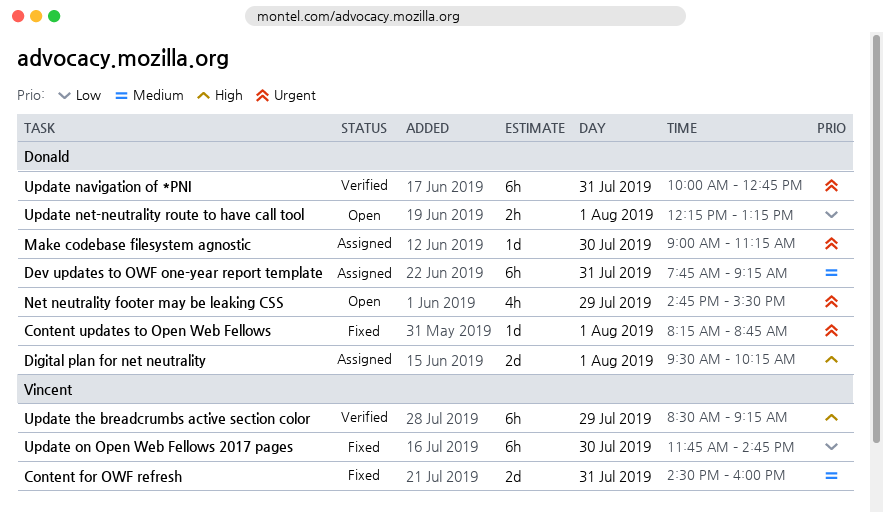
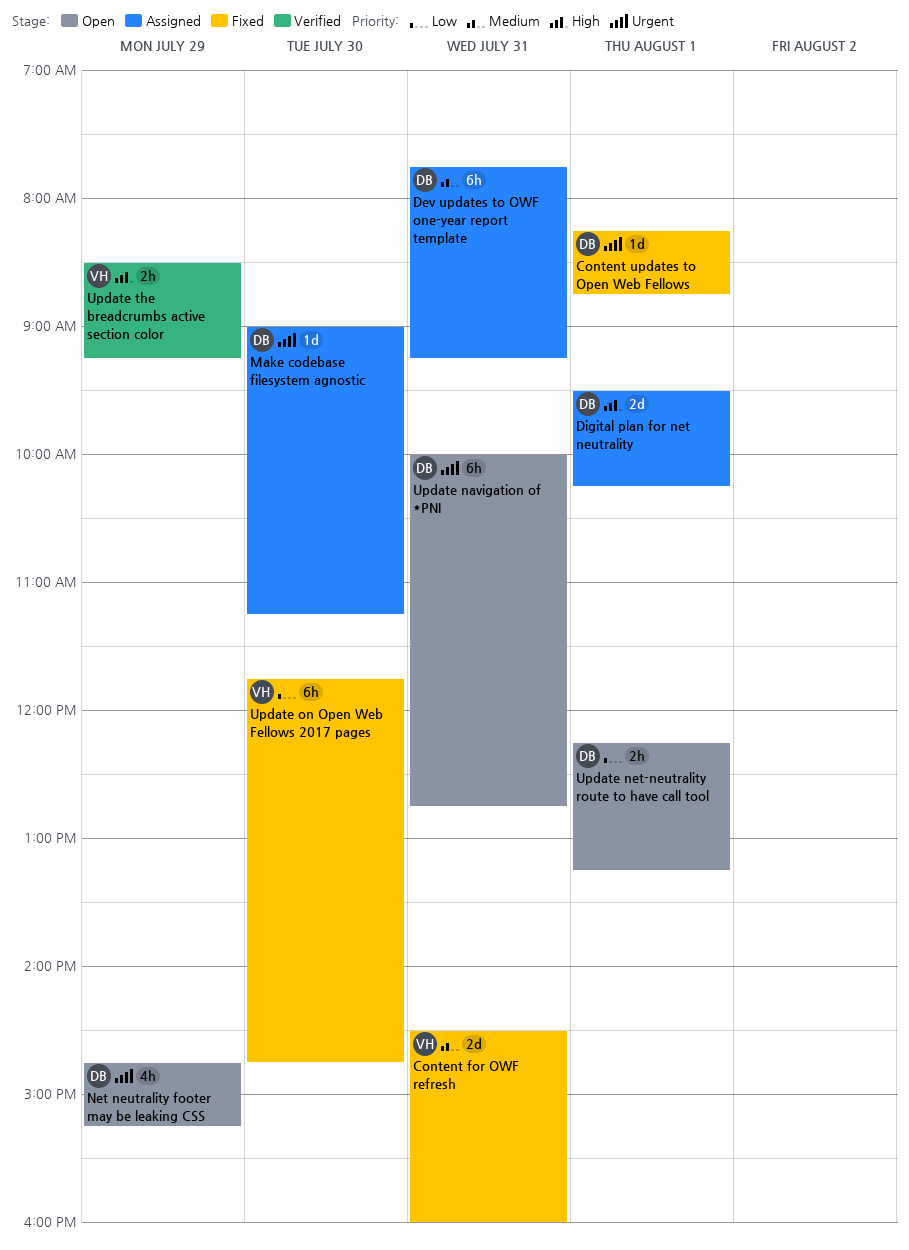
Net neutrality footer may be leaking CSS, ends: 15:30 -> 15:15
Update navigation of *PNI, status: Verified -> Open
Update the breadcrumbs active section color, estimate: 6h -> 2h

